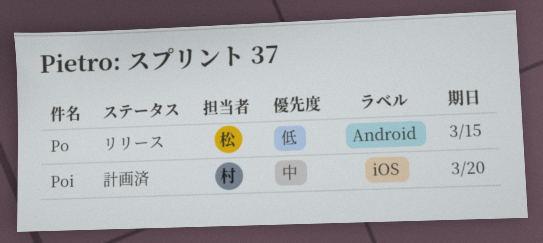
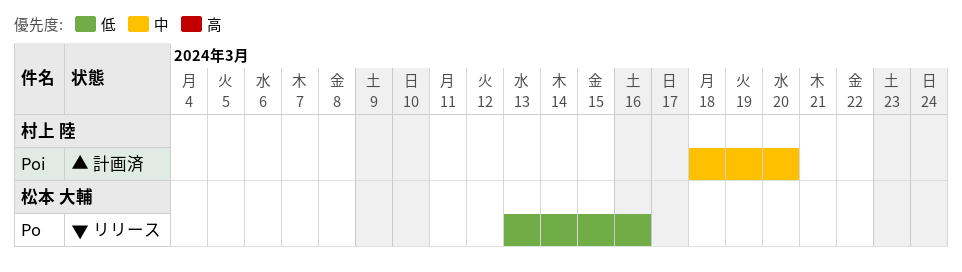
Po, due: Mar 15 -> Mar 16

